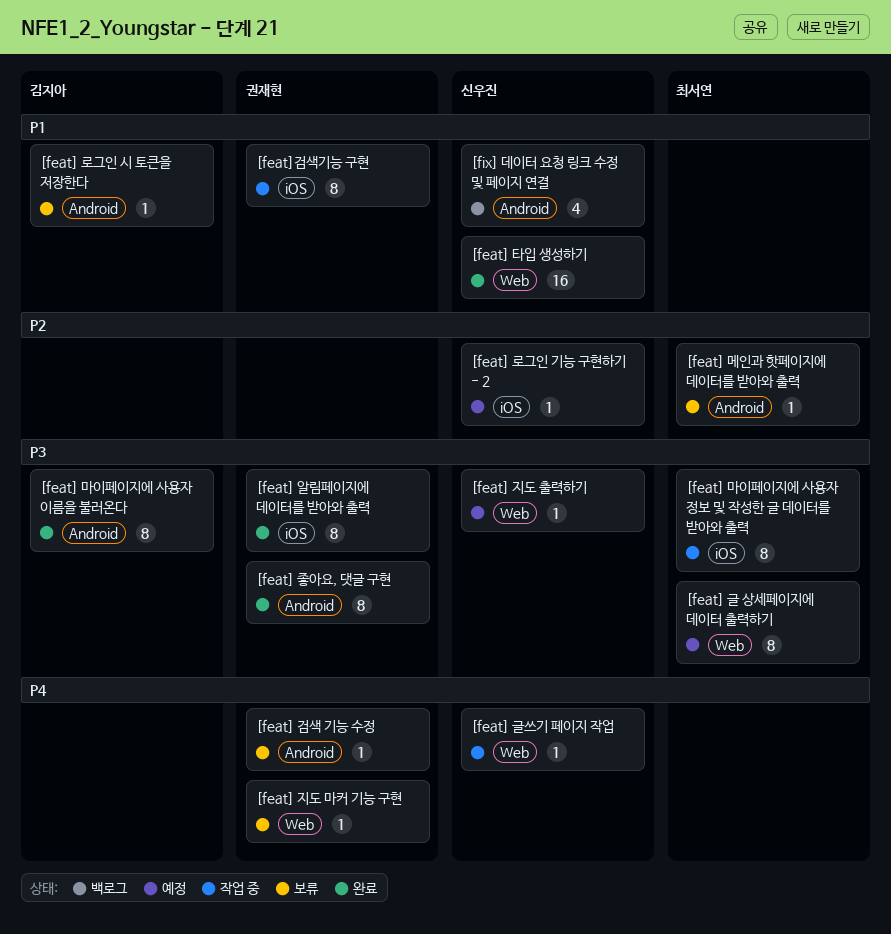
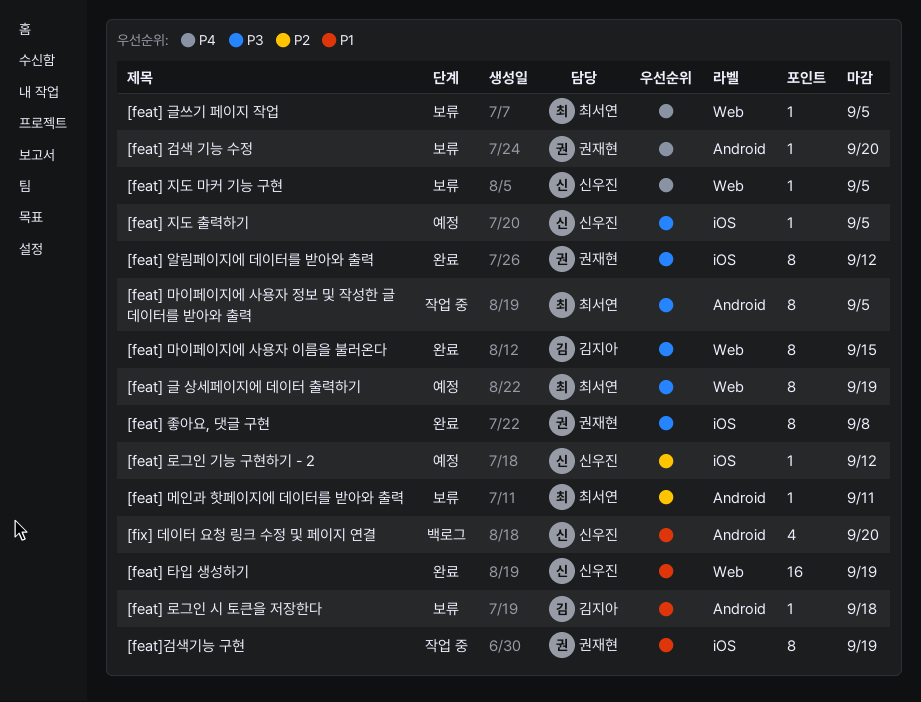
[feat] 글쓰기 페이지 작업, status: 작업 중 -> 보류
[feat] 글쓰기 페이지 작업, owner: 신우진 -> 최서연
[feat] 마이페이지에 사용자 이름을 불러온다, label: Android -> Web
[feat] 마이페이지에 사용자 정보 및 작성한 글 데이터를 받아와 출력, label: iOS -> Android
[feat] 좋아요, 댓글 구현, label: Android -> iOS
[feat] 지도 마커 기능 구현, owner: 권재현 -> 신우진
[feat] 지도 출력하기, label: Web -> iOS

